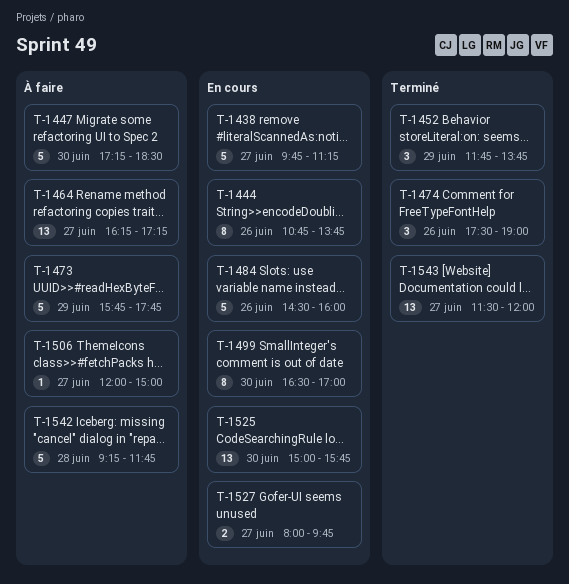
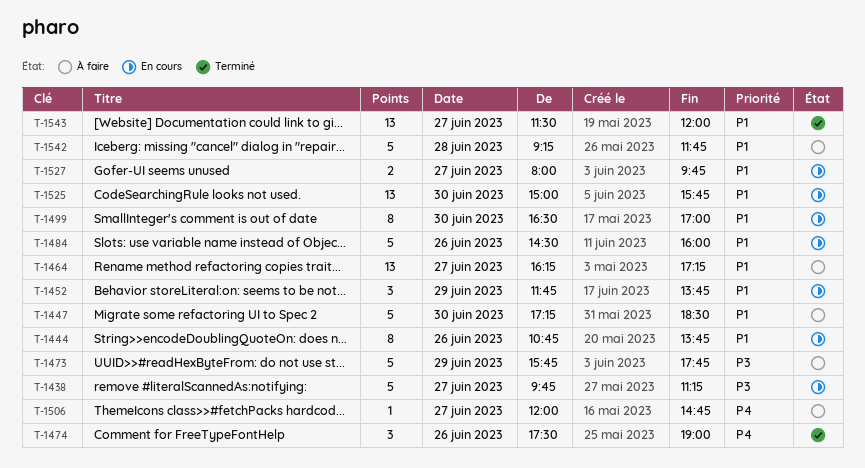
T-1452, status: Terminé -> En cours
T-1506, ends: 15:00 -> 14:45

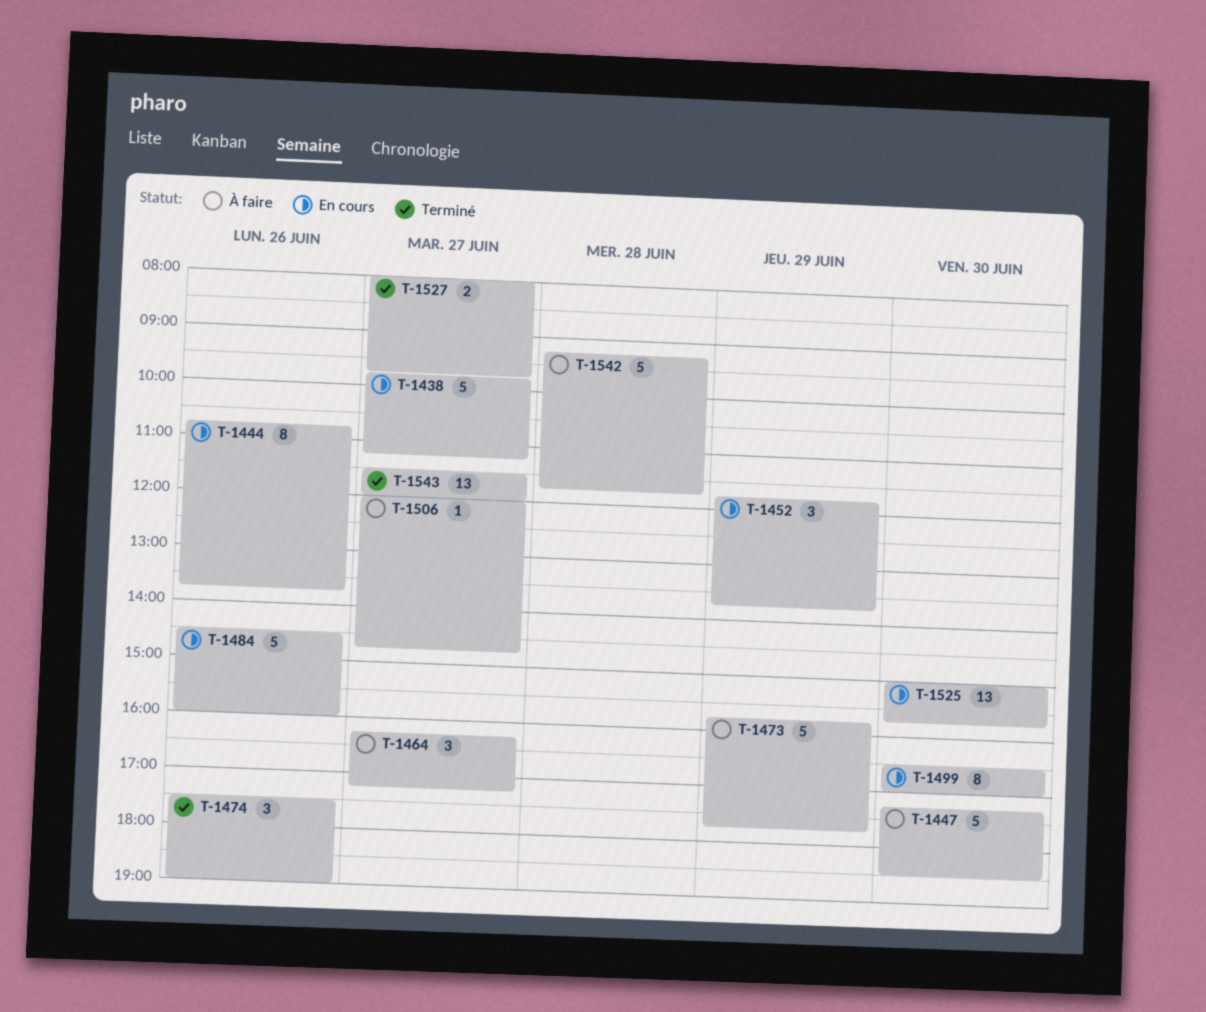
T-1464, estimate: 13 -> 3
T-1527, status: En cours -> Terminé

